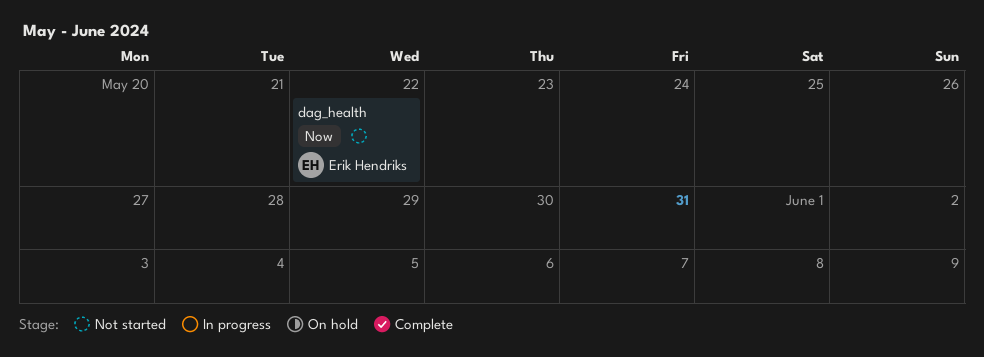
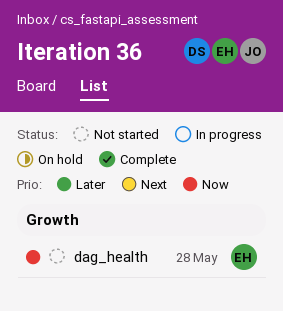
dag_health, due: May 22 -> May 28

